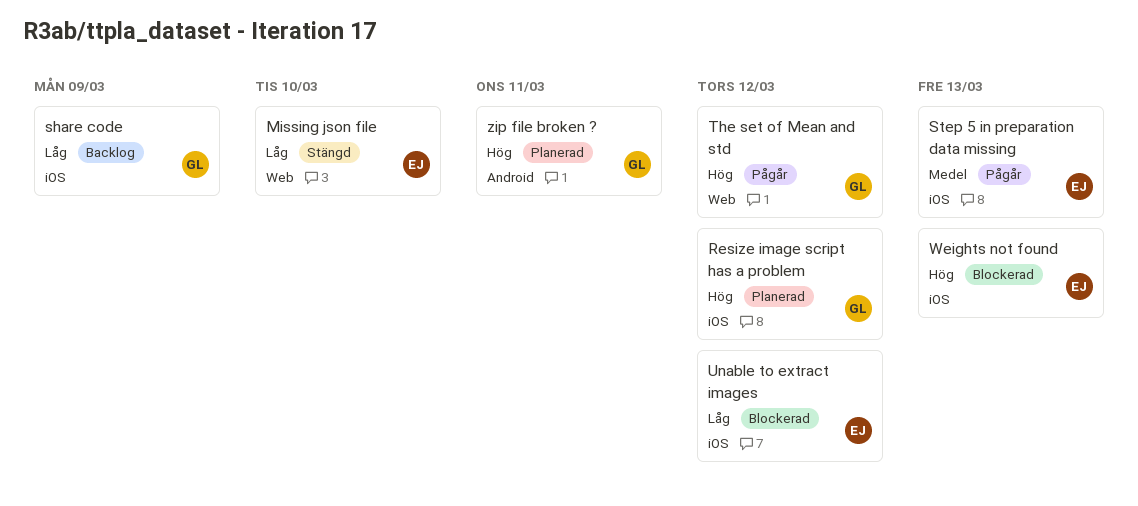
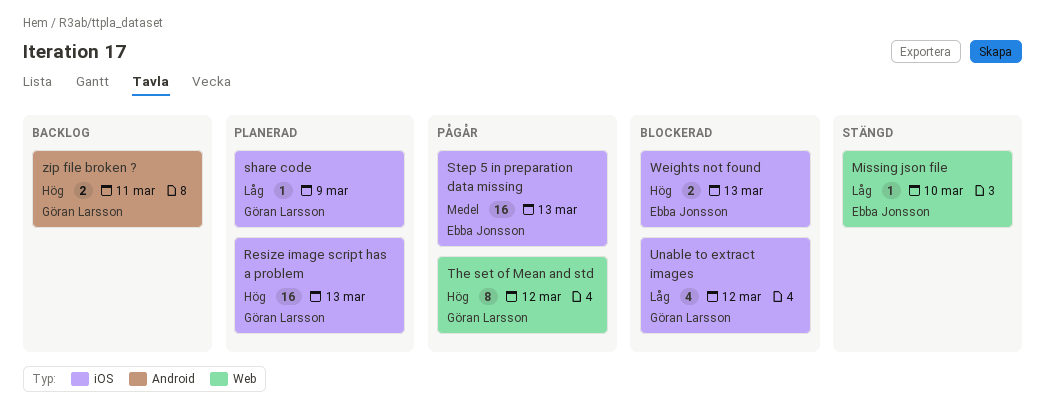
Resize image script has a problem, due: Mar 12 -> Mar 13
share code, status: Backlog -> Planerad
Unable to extract images, owner: Ebba Jonsson -> Göran Larsson
zip file broken ?, status: Planerad -> Backlog

